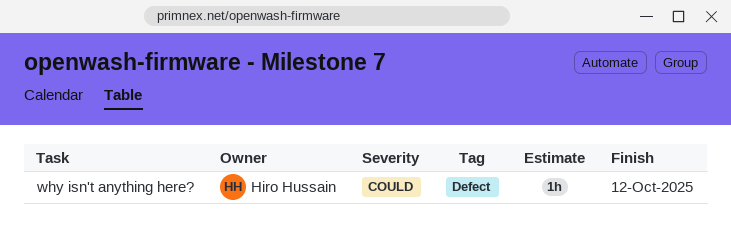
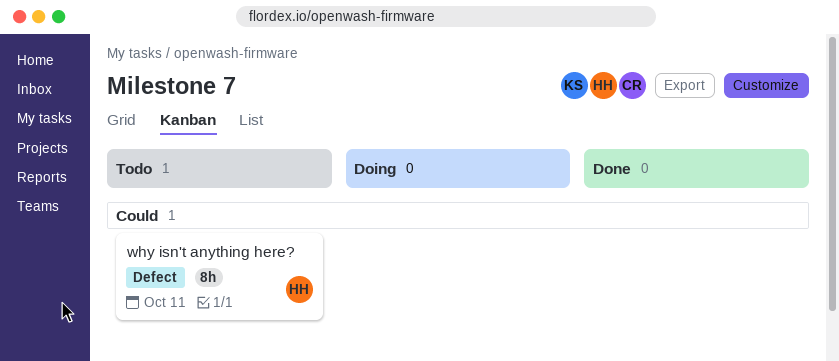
why isn't anything here?, estimate: 1h -> 8h
why isn't anything here?, due: Oct 12 -> Oct 11

